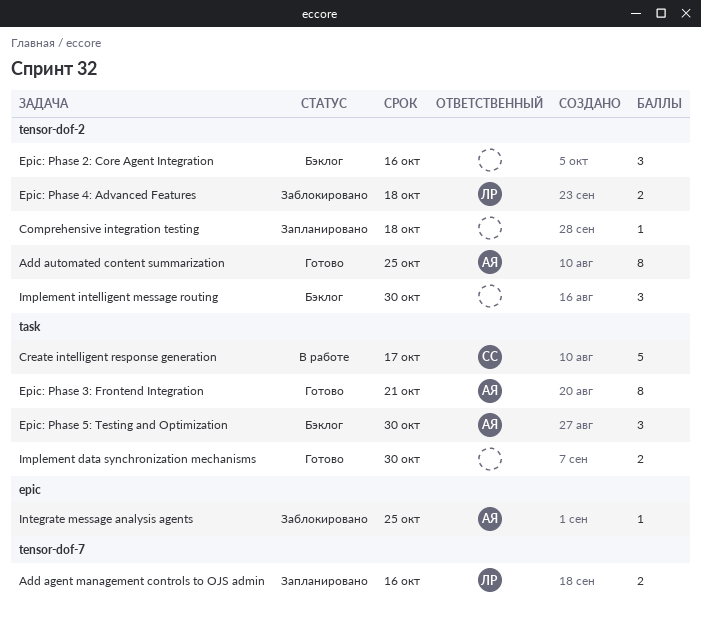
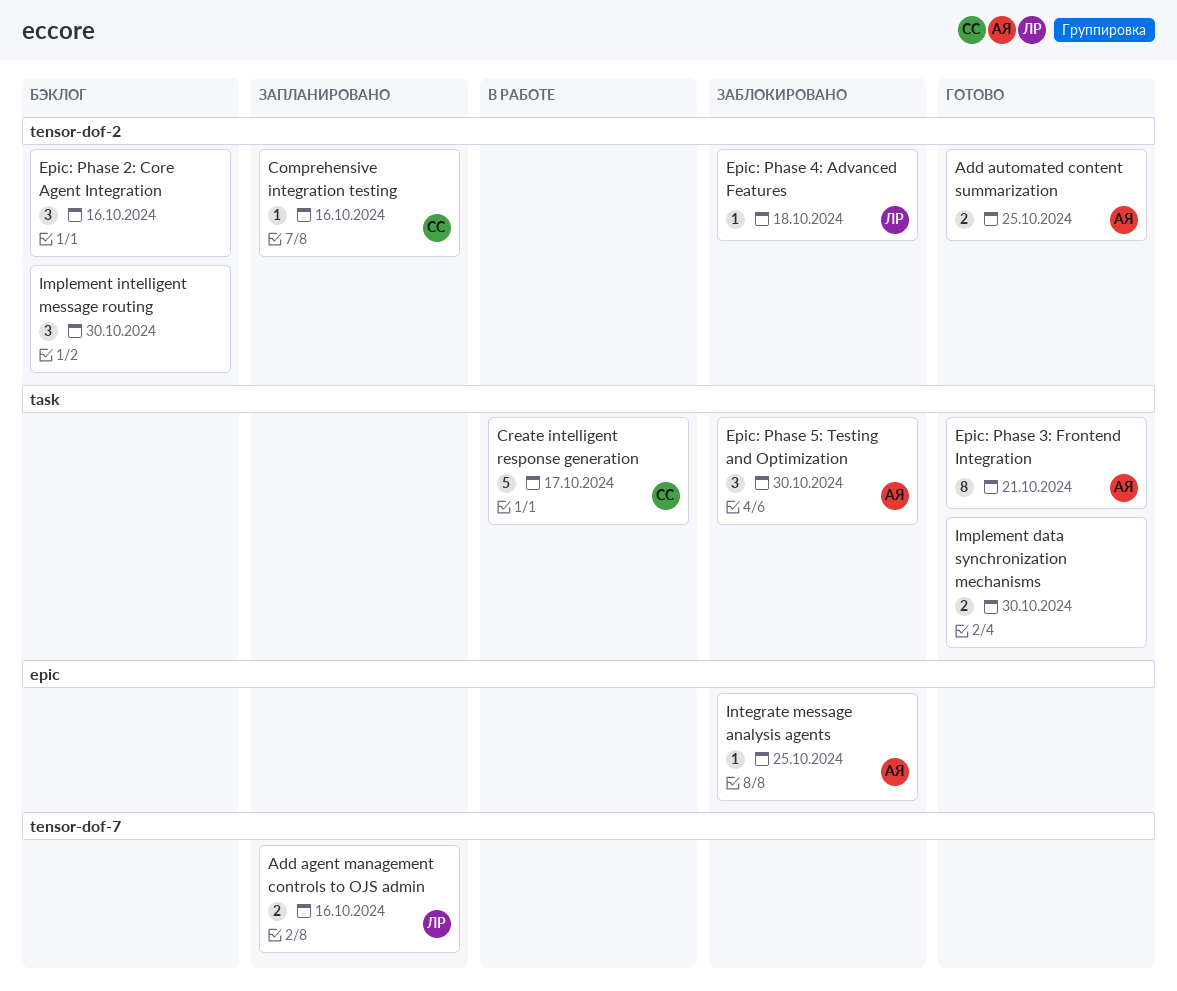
Add automated content summarization, estimate: 8 -> 2
Comprehensive integration testing, owner: none -> СС
Comprehensive integration testing, due: Oct 18 -> Oct 16
Epic: Phase 4: Advanced Features, estimate: 2 -> 1
Epic: Phase 5: Testing and Optimization, status: Бэклог -> Заблокировано

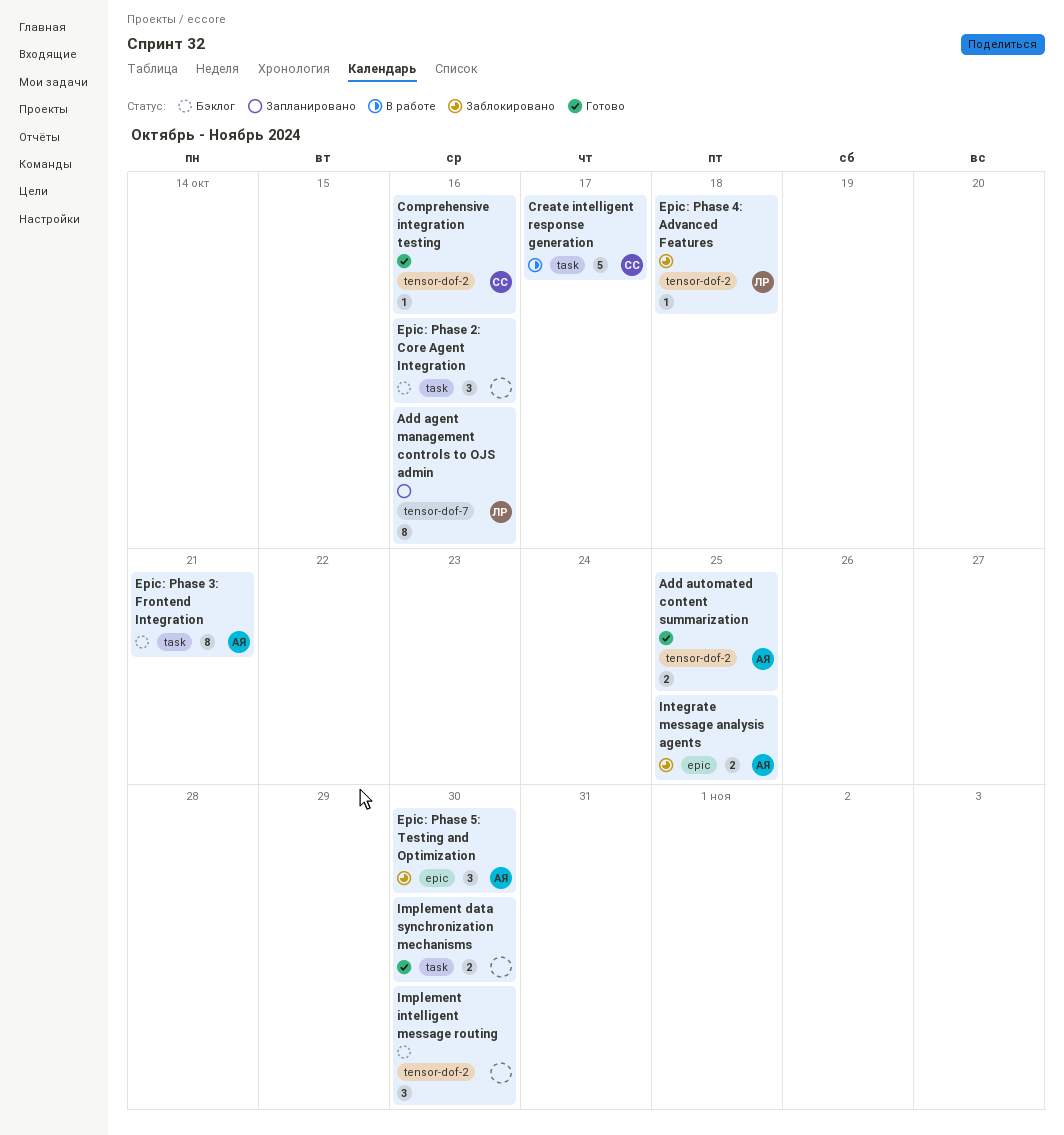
Add agent management controls to OJS admin, estimate: 2 -> 8
Comprehensive integration testing, status: Запланировано -> Готово
Epic: Phase 2: Core Agent Integration, label: tensor-dof-2 -> task
Epic: Phase 3: Frontend Integration, status: Готово -> Бэклог
Epic: Phase 5: Testing and Optimization, label: task -> epic
Integrate message analysis agents, estimate: 1 -> 2

